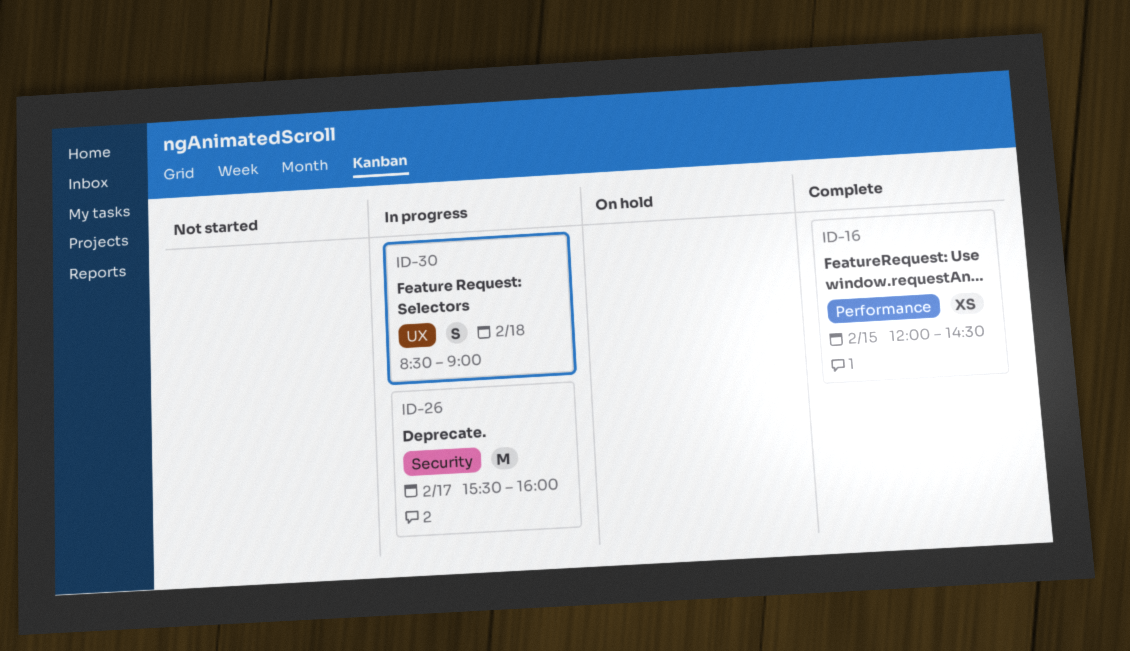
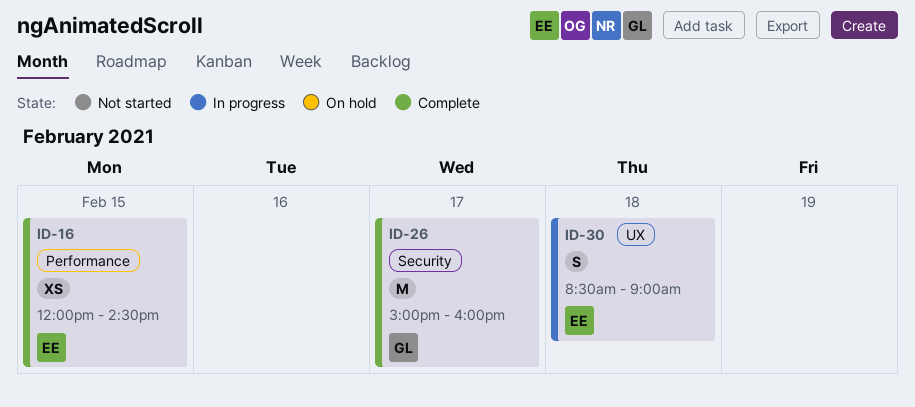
ID-26, status: In progress -> Complete
ID-26, begins: 15:30 -> 15:00

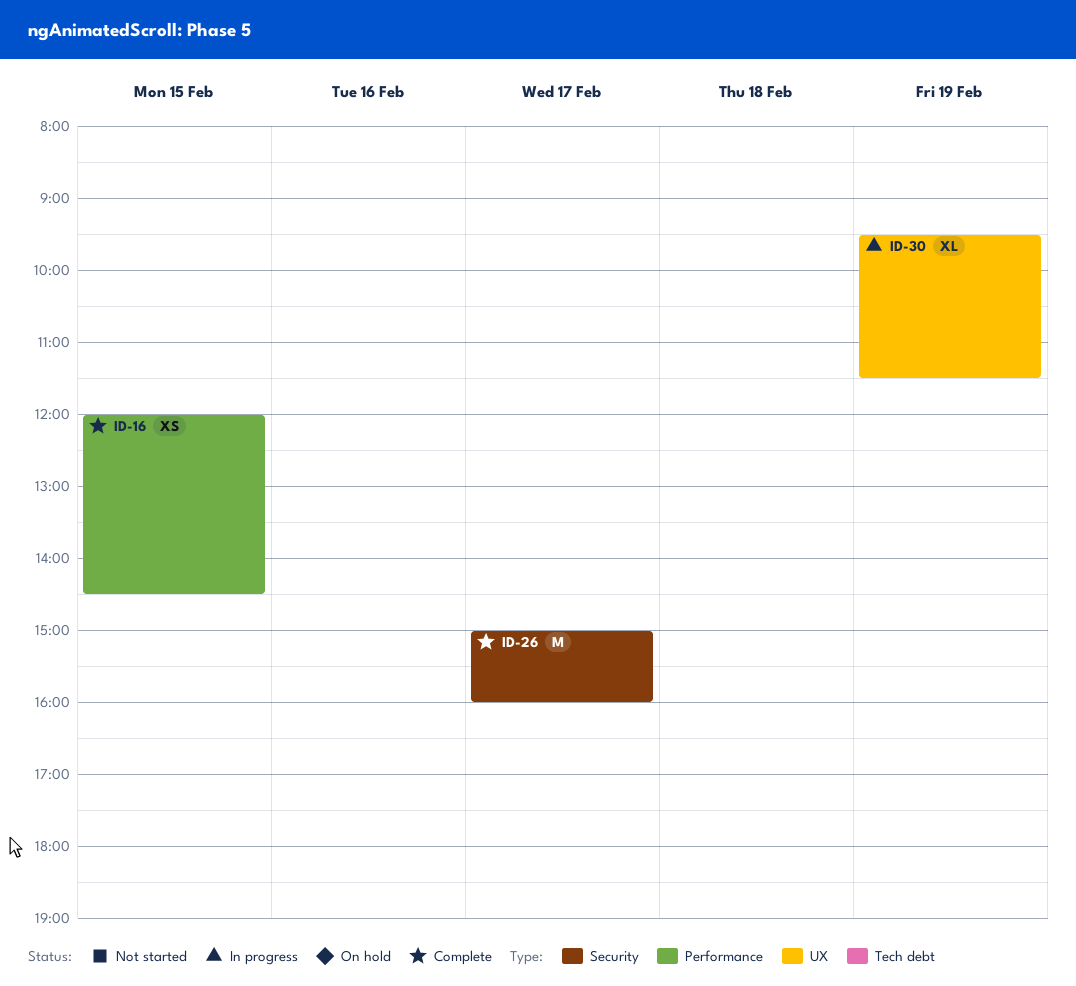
ID-30, estimate: S -> XL
ID-30, day: Feb 18 -> Feb 19
ID-30, begins: 08:30 -> 09:30
ID-30, ends: 09:00 -> 11:30

